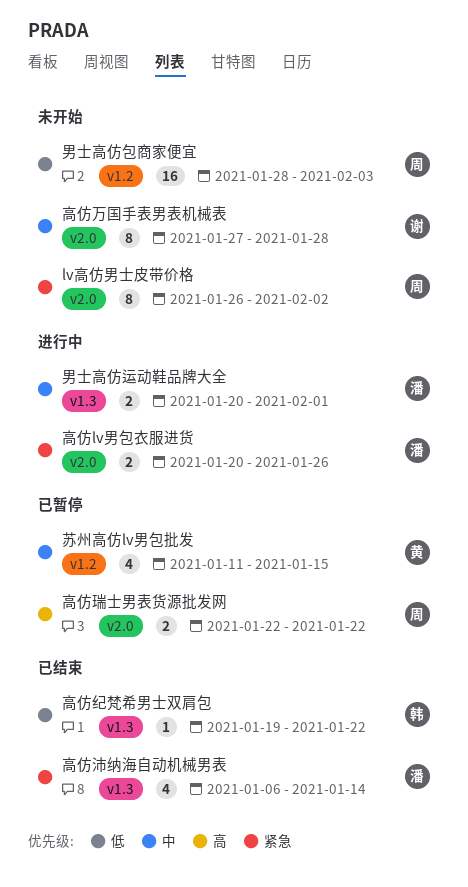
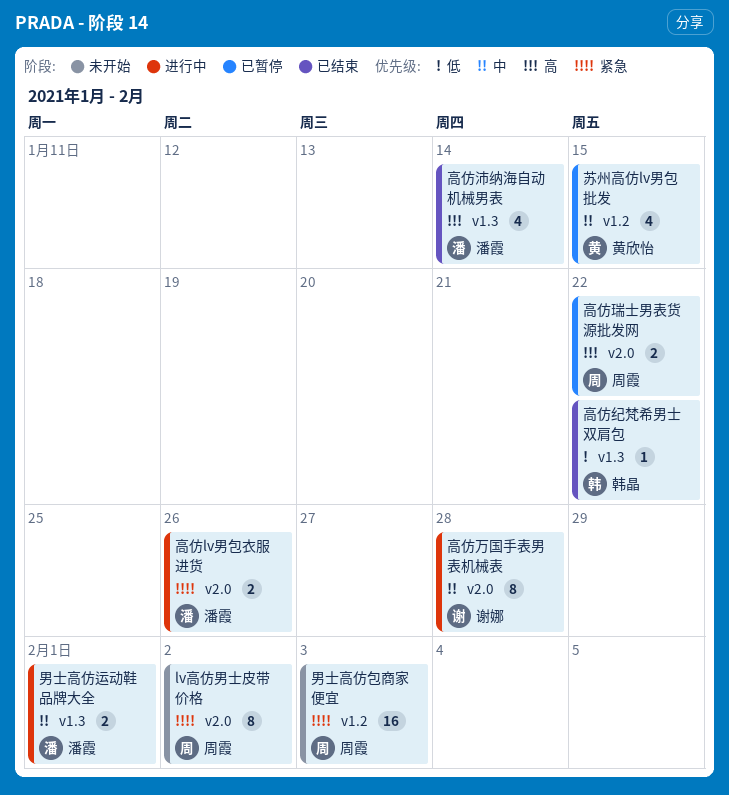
男士高仿包商家便宜, priority: 低 -> 紧急
高仿万国手表男表机械表, status: 未开始 -> 进行中
高仿沛纳海自动机械男表, priority: 紧急 -> 高

